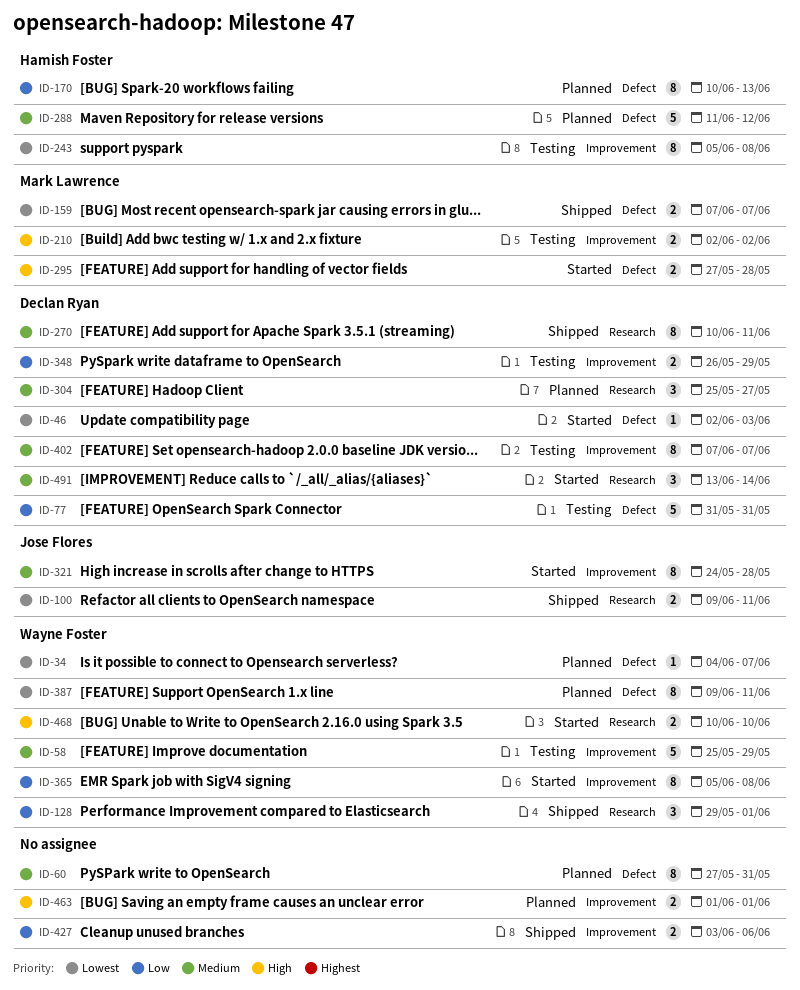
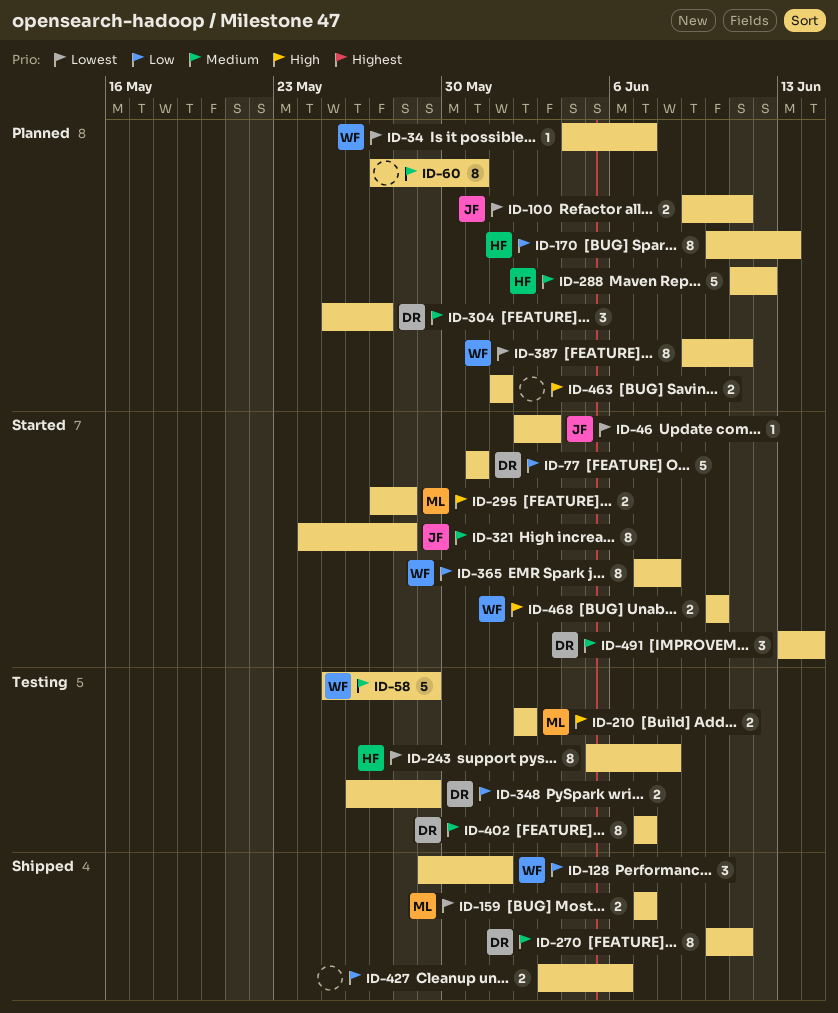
ID-46, owner: Declan Ryan -> Jose Flores
ID-77, status: Testing -> Started
ID-100, status: Shipped -> Planned
ID-365, start: Jun 5 -> Jun 7

